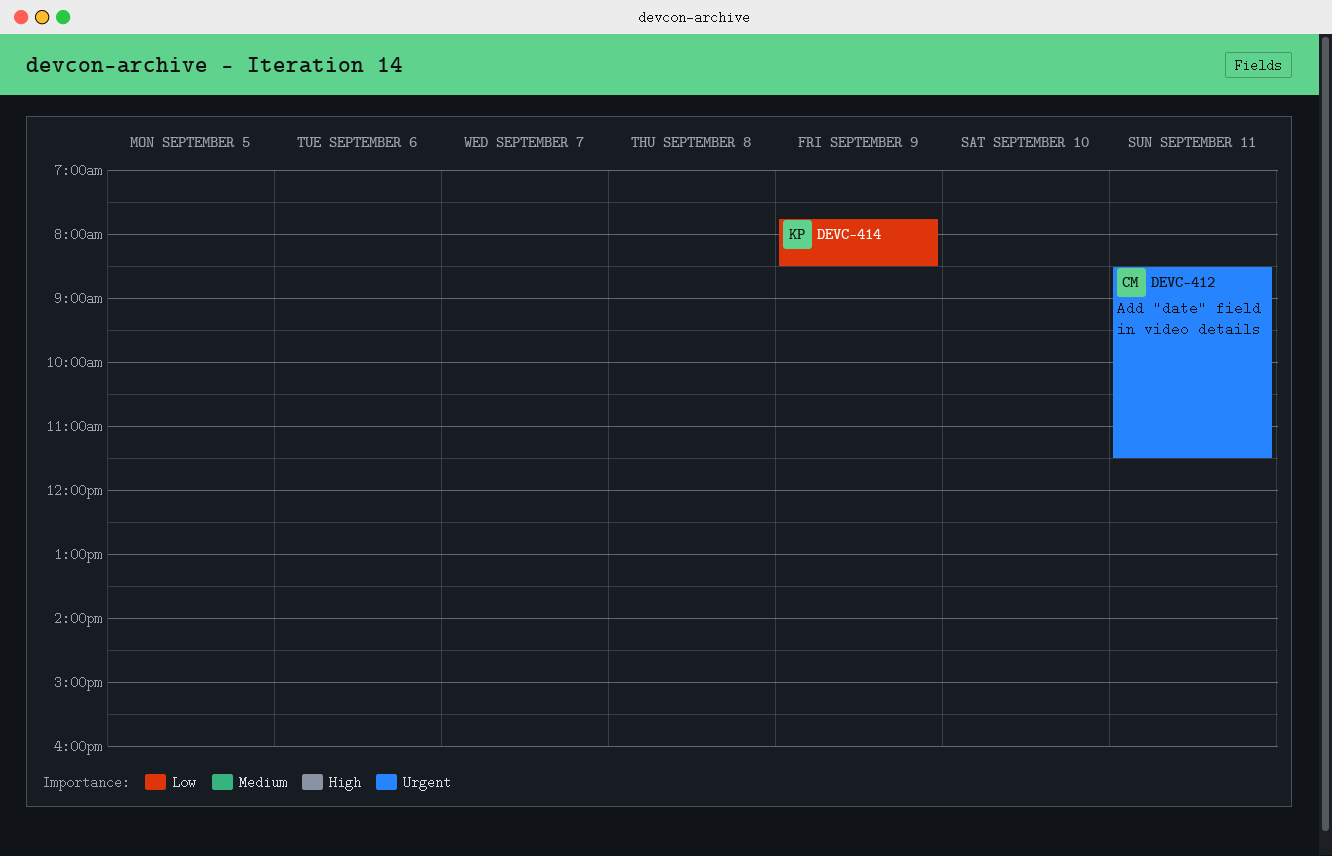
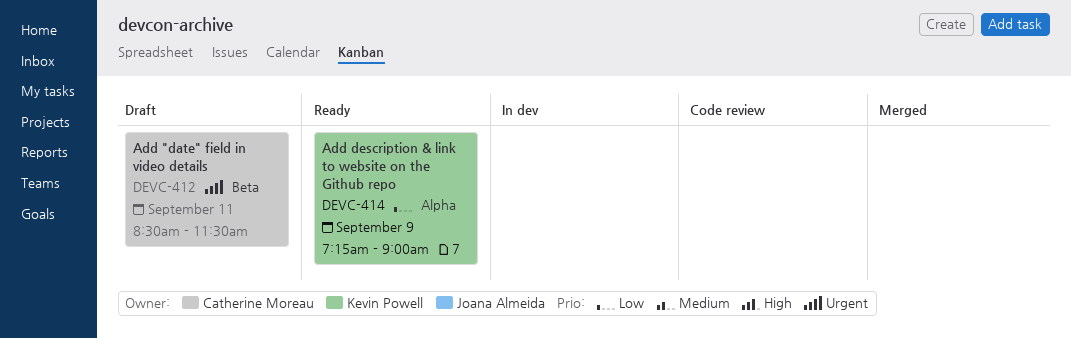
DEVC-414, begins: 07:45 -> 07:15
DEVC-414, ends: 08:30 -> 09:00

